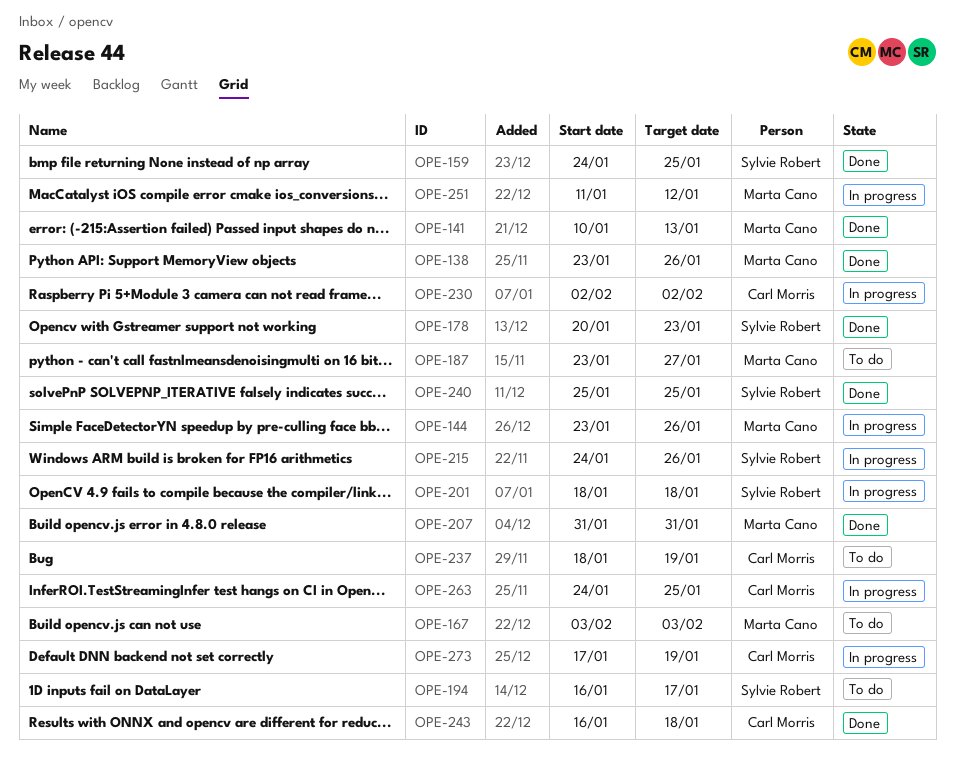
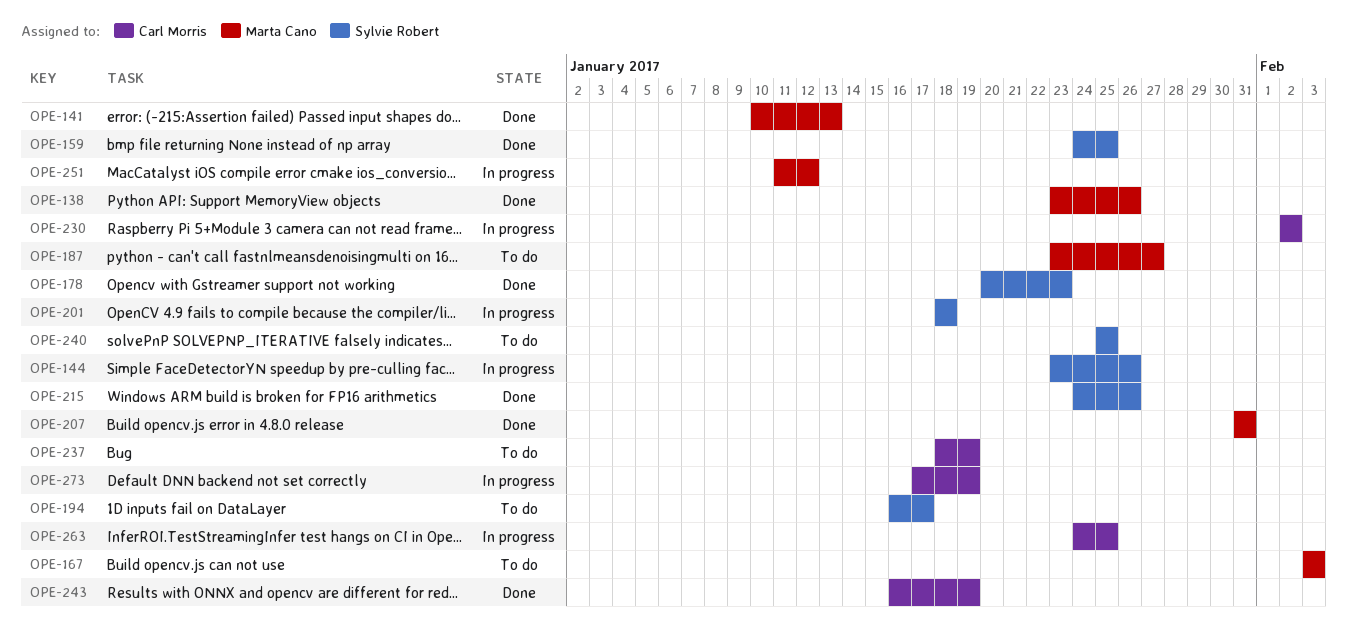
OPE-144, owner: Marta Cano -> Sylvie Robert
OPE-215, status: In progress -> Done
OPE-240, status: Done -> To do
OPE-243, due: Jan 18 -> Jan 19

